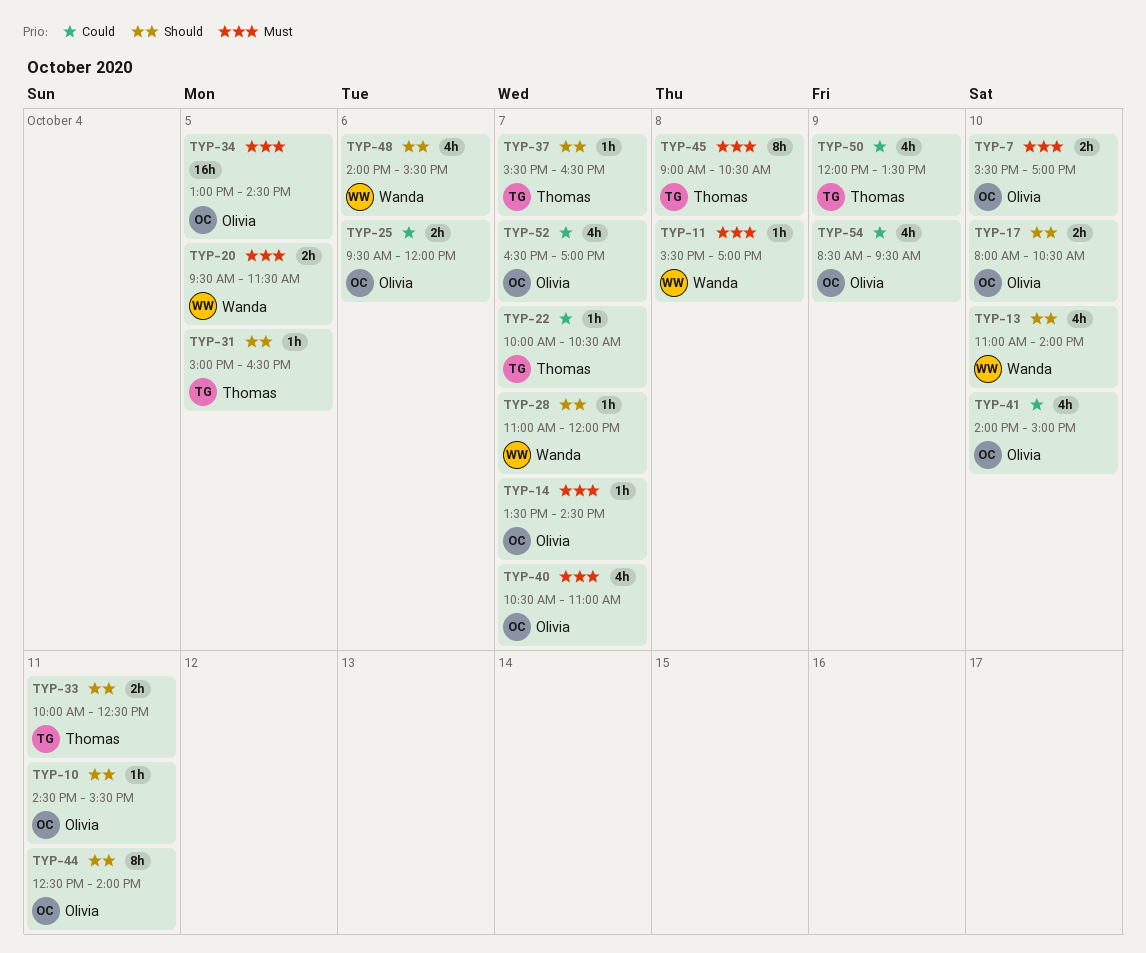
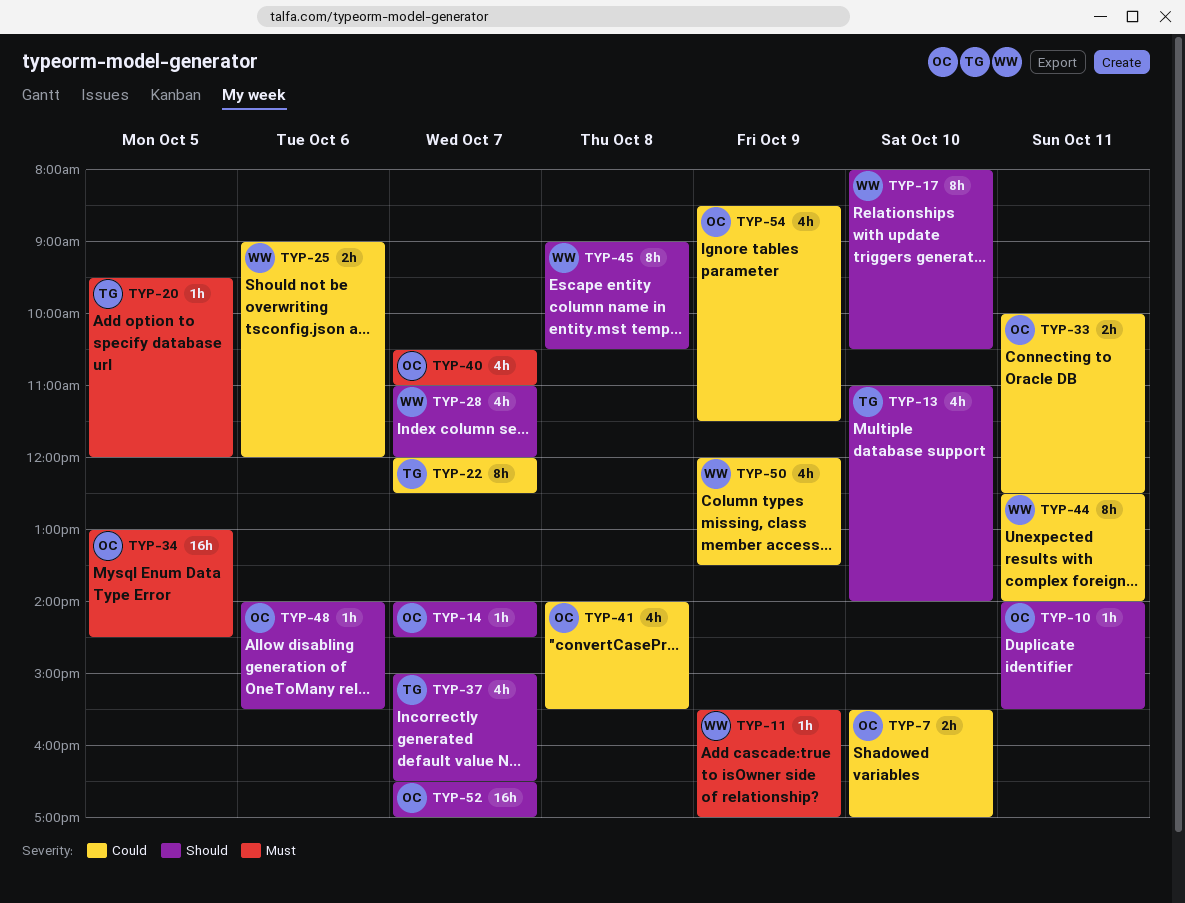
TYP-7, priority: Must -> Could
TYP-10, begins: 14:30 -> 14:00
TYP-11, day: Oct 8 -> Oct 9
TYP-13, owner: Wanda -> Thomas
TYP-14, priority: Must -> Should
TYP-14, begins: 13:30 -> 14:00
TYP-17, owner: Olivia -> Wanda
TYP-17, estimate: 2h -> 8h
TYP-20, owner: Wanda -> Thomas
TYP-20, estimate: 2h -> 1h
TYP-20, ends: 11:30 -> 12:00
TYP-22, estimate: 1h -> 8h
TYP-22, begins: 10:00 -> 12:00
TYP-22, ends: 10:30 -> 12:30
TYP-25, owner: Olivia -> Wanda
TYP-25, begins: 09:30 -> 09:00
TYP-28, estimate: 1h -> 4h
TYP-31: present -> none
TYP-33, owner: Thomas -> Olivia
TYP-33, priority: Should -> Could
TYP-37, estimate: 1h -> 4h
TYP-37, begins: 15:30 -> 15:00
TYP-41, day: Oct 10 -> Oct 8
TYP-41, ends: 15:00 -> 15:30
TYP-44, owner: Olivia -> Wanda
TYP-44, priority: Should -> Could
TYP-45, owner: Thomas -> Wanda
TYP-45, priority: Must -> Should
TYP-48, owner: Wanda -> Olivia
TYP-48, estimate: 4h -> 1h
TYP-50, owner: Thomas -> Wanda
TYP-52, priority: Could -> Should
TYP-52, estimate: 4h -> 16h
TYP-54, ends: 09:30 -> 11:30

